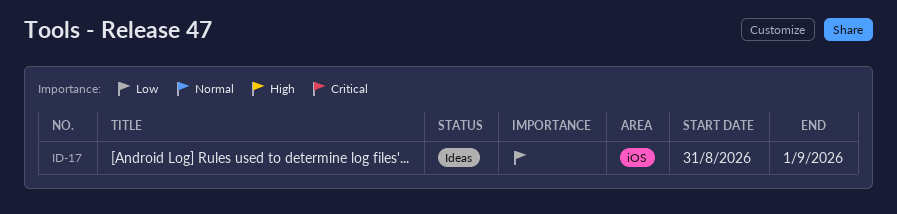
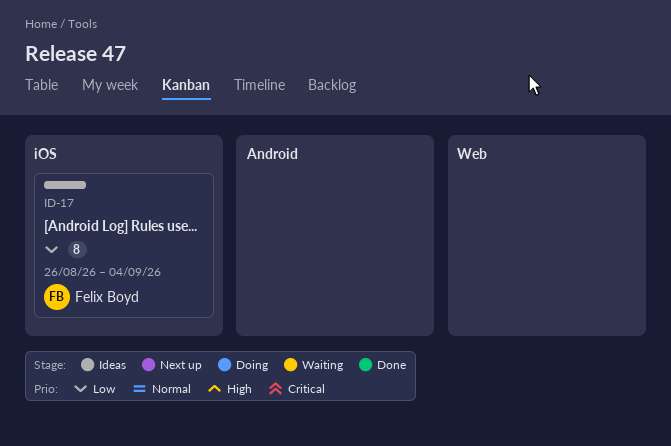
ID-17, start: Aug 31 -> Aug 26
ID-17, due: Sep 1 -> Sep 4

